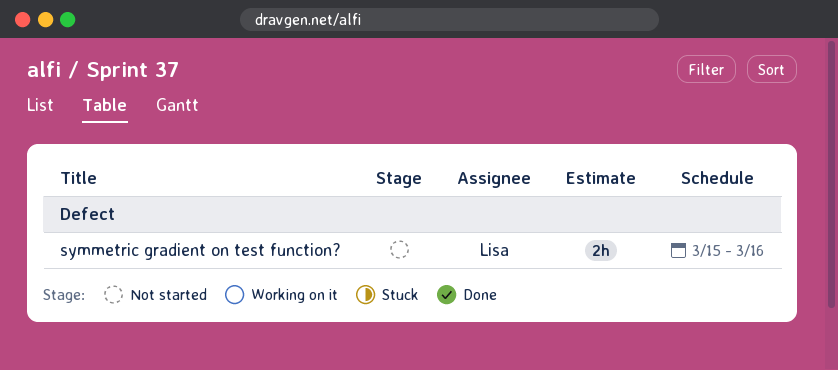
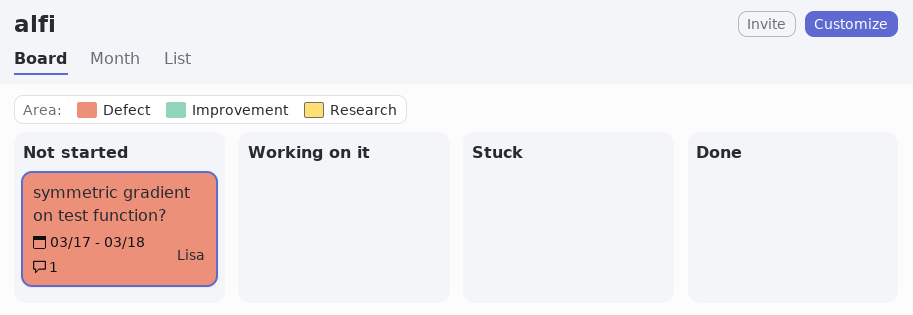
symmetric gradient on test function?, start: Mar 15 -> Mar 17
symmetric gradient on test function?, due: Mar 16 -> Mar 18

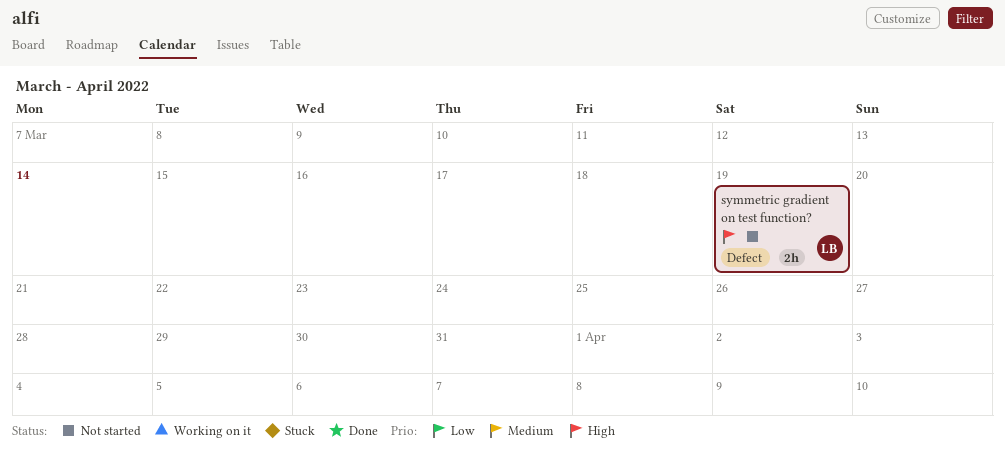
symmetric gradient on test function?, due: Mar 18 -> Mar 19

